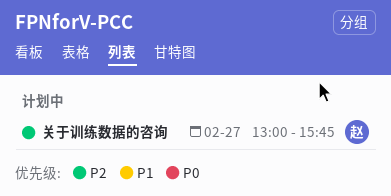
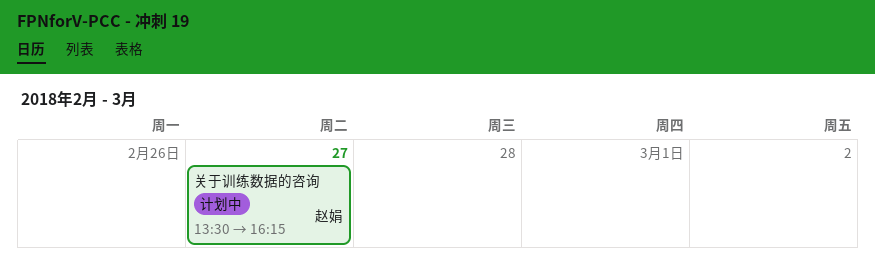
关于训练数据的咨询, begins: 13:00 -> 13:30
关于训练数据的咨询, ends: 15:45 -> 16:15

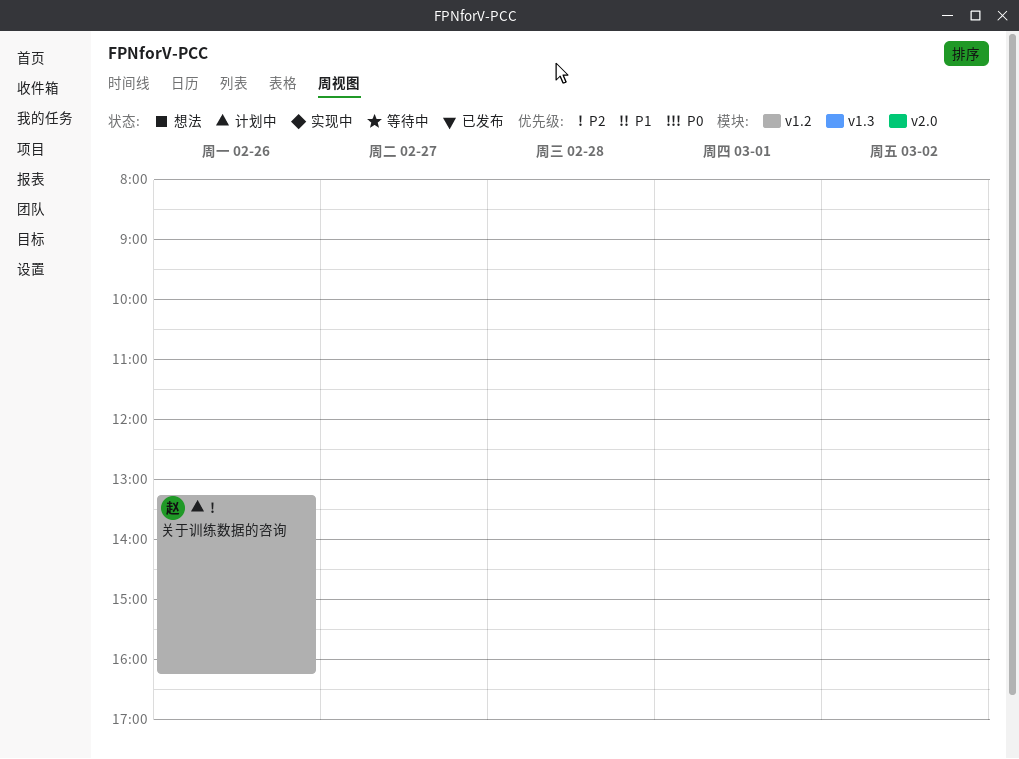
关于训练数据的咨询, day: Feb 27 -> Feb 26
关于训练数据的咨询, begins: 13:30 -> 13:15

